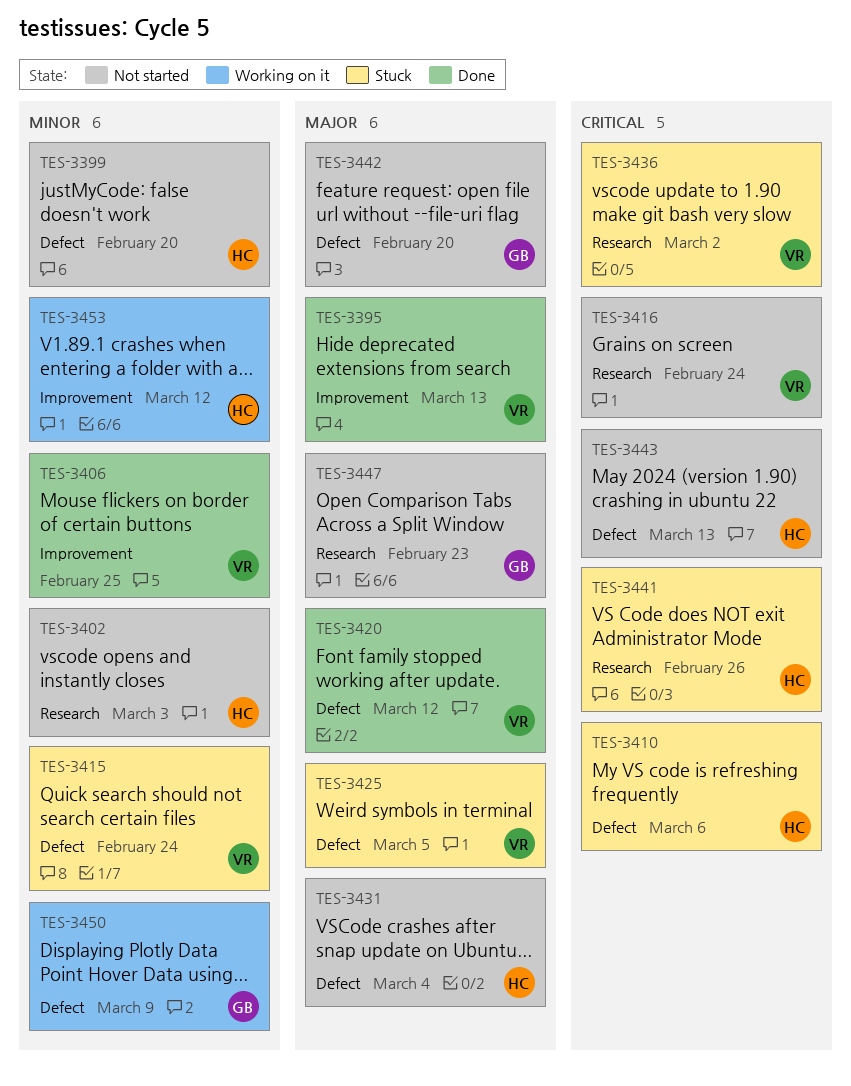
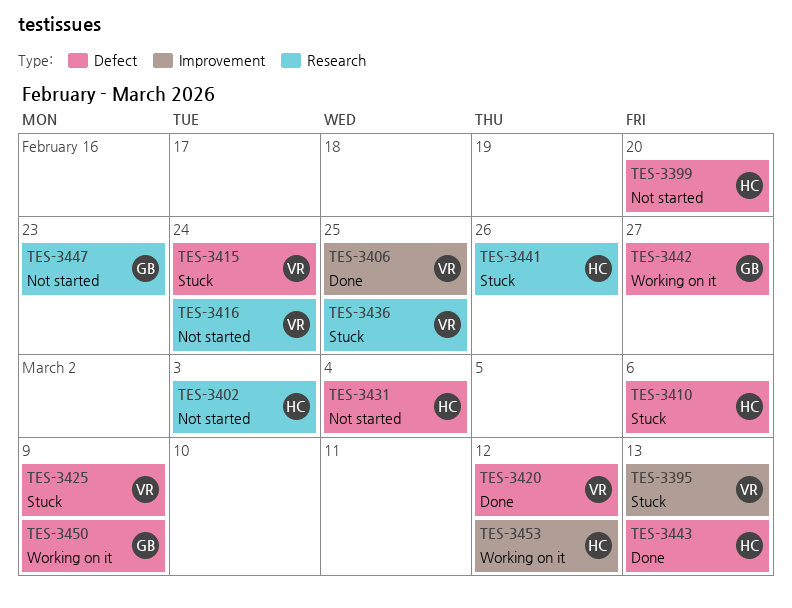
TES-3395, status: Done -> Stuck
TES-3425, due: Mar 5 -> Mar 9
TES-3436, due: Mar 2 -> Feb 25
TES-3442, status: Not started -> Working on it
TES-3442, due: Feb 20 -> Feb 27
TES-3443, status: Not started -> Done

